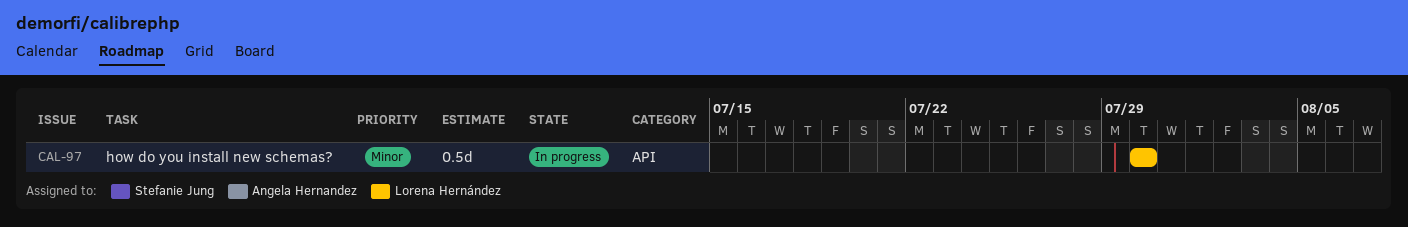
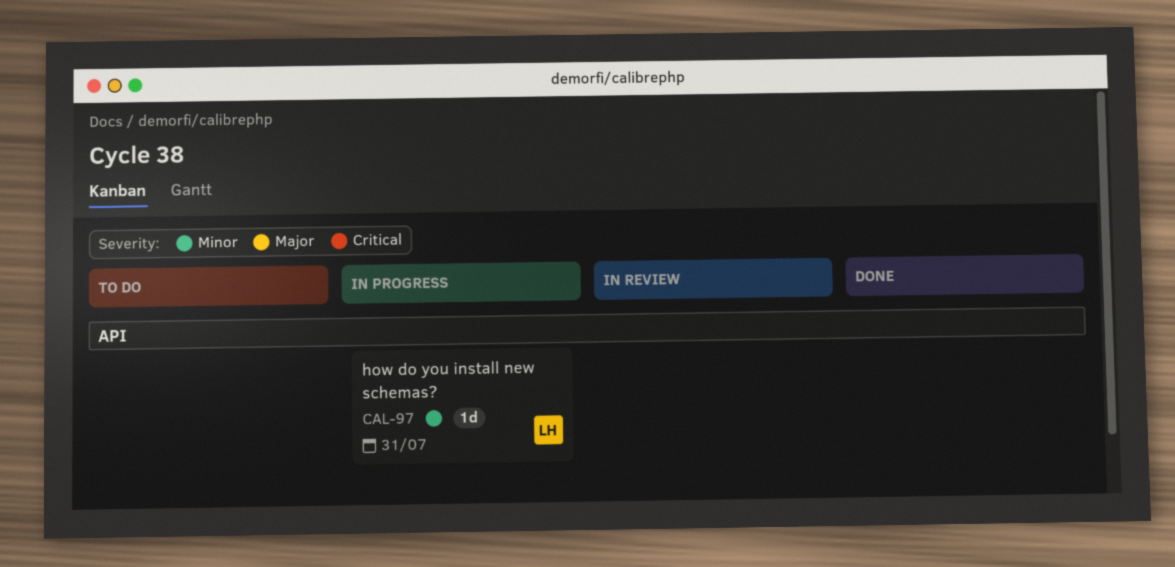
CAL-97, estimate: 0.5d -> 1d
CAL-97, due: Jul 30 -> Jul 31

